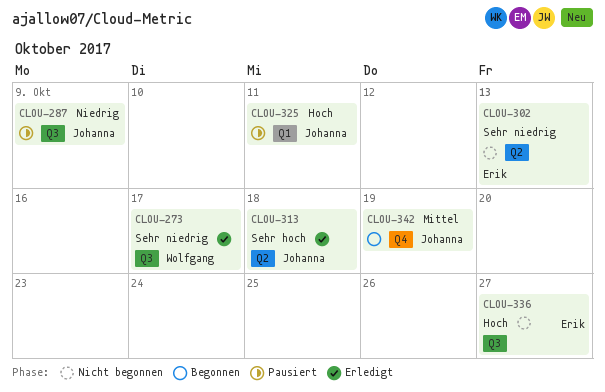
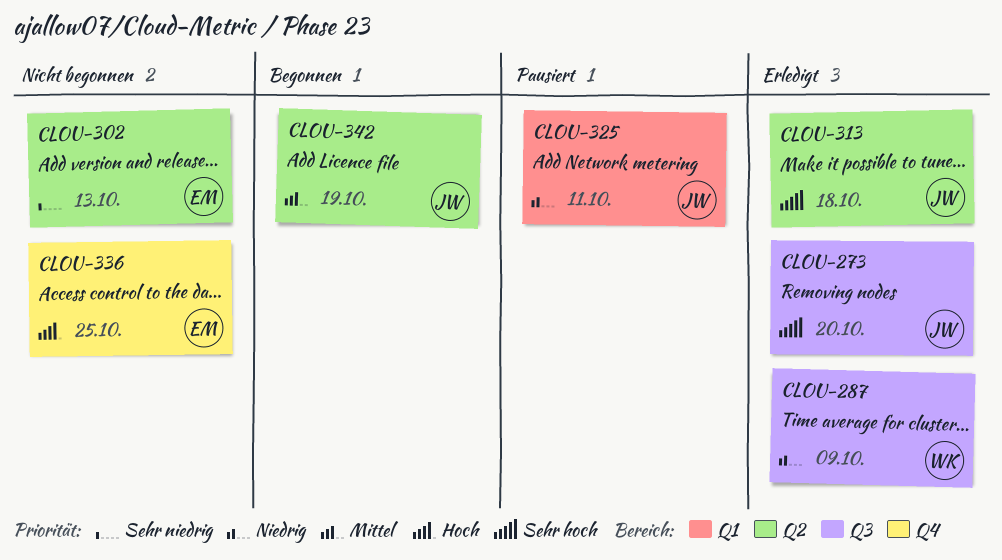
CLOU-273, owner: Wolfgang -> Johanna
CLOU-273, priority: Sehr niedrig -> Sehr hoch
CLOU-273, due: Oct 17 -> Oct 20
CLOU-287, status: Pausiert -> Erledigt
CLOU-287, owner: Johanna -> Wolfgang
CLOU-325, priority: Hoch -> Niedrig
CLOU-336, label: Q3 -> Q4
CLOU-336, due: Oct 27 -> Oct 25
CLOU-342, label: Q4 -> Q2

